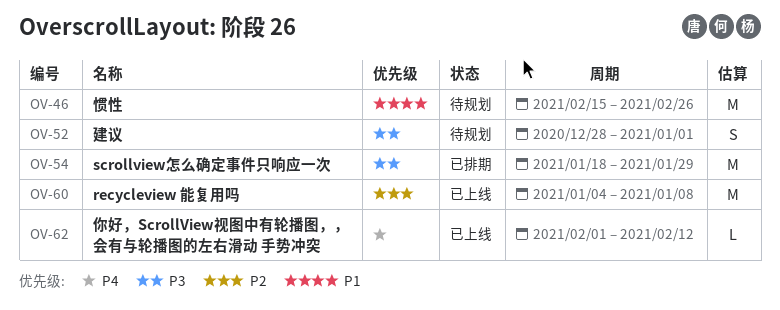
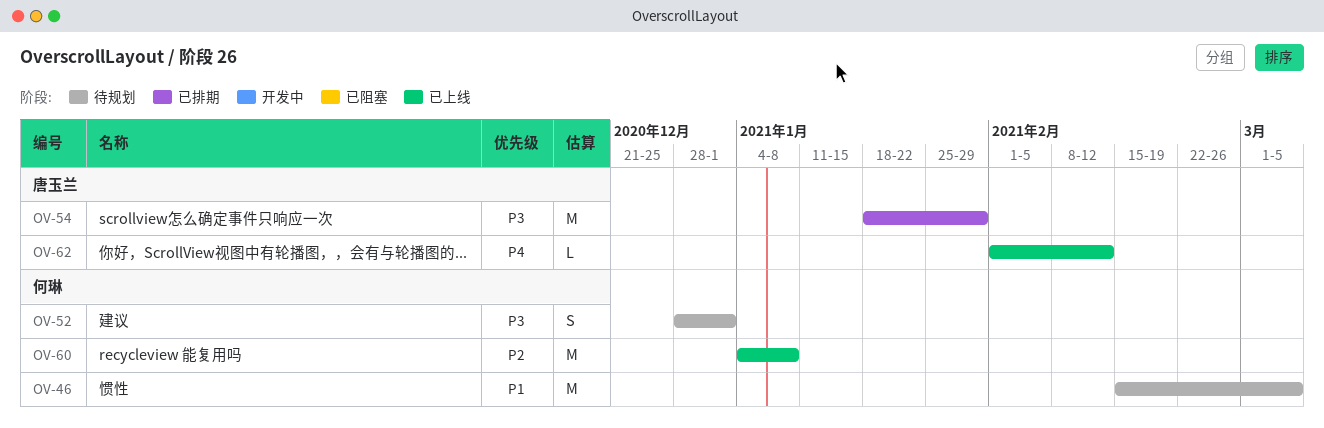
OV-46, due: Feb 26 -> Mar 5

